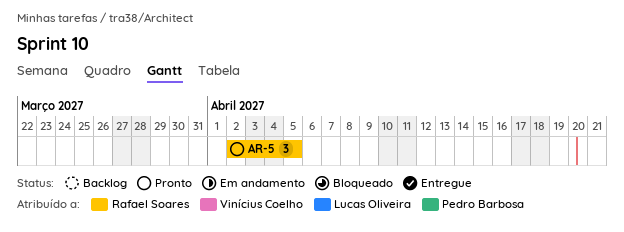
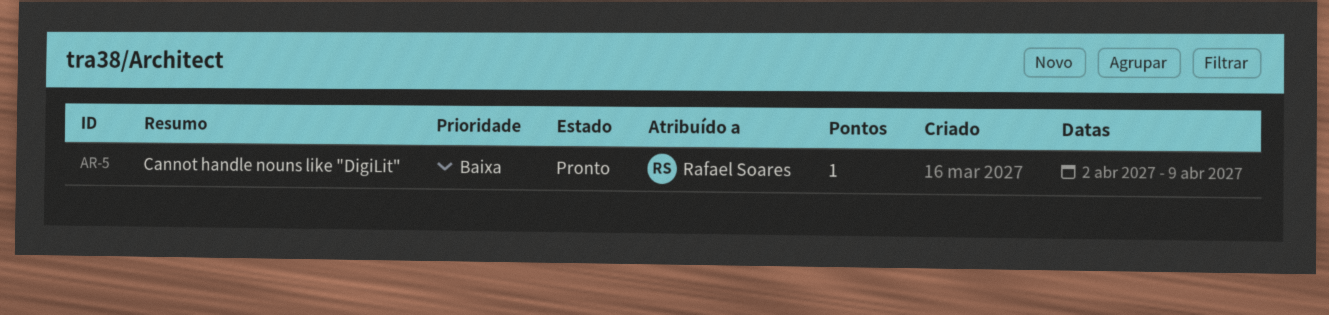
AR-5, estimate: 3 -> 1
AR-5, due: Apr 5 -> Apr 9

